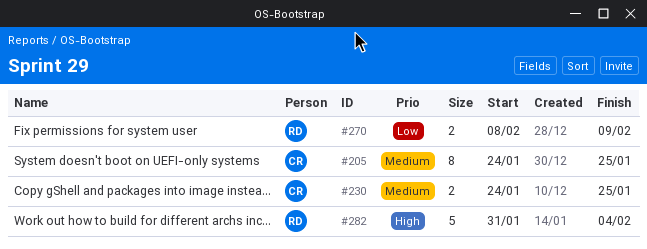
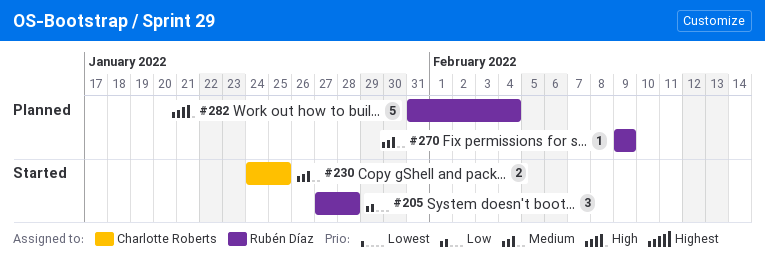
#205, owner: Charlotte Roberts -> Rubén Díaz
#205, priority: Medium -> Low
#205, estimate: 8 -> 3
#205, start: Jan 24 -> Jan 27
#205, due: Jan 25 -> Jan 28
#270, priority: Low -> Medium
#270, estimate: 2 -> 1
#270, start: Feb 8 -> Feb 9

